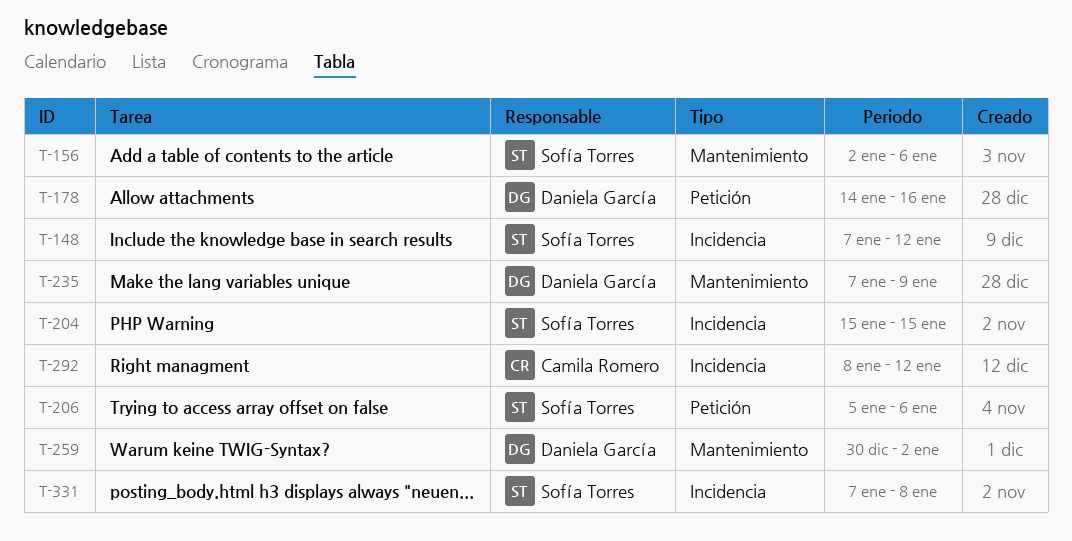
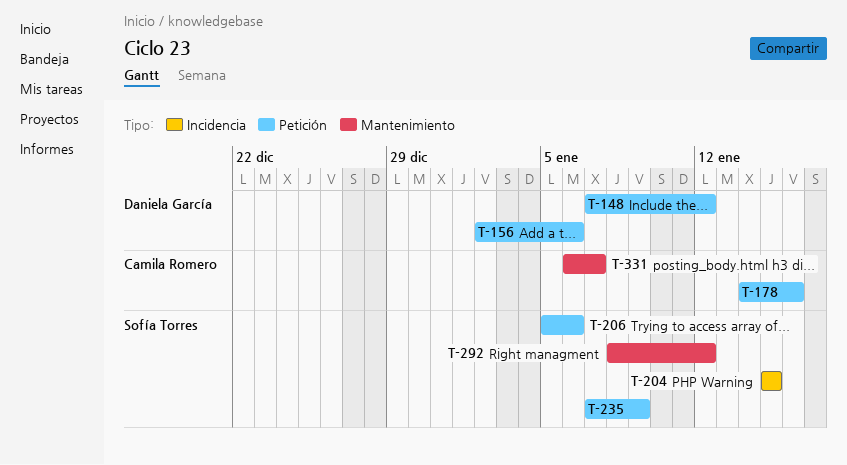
T-148, owner: Sofía Torres -> Daniela García
T-148, label: Incidencia -> Petición
T-156, owner: Sofía Torres -> Daniela García
T-156, label: Mantenimiento -> Petición
T-178, owner: Daniela García -> Camila Romero
T-235, owner: Daniela García -> Sofía Torres
T-235, label: Mantenimiento -> Petición
T-259: present -> none
T-292, owner: Camila Romero -> Sofía Torres
T-292, label: Incidencia -> Mantenimiento
T-331, owner: Sofía Torres -> Camila Romero
T-331, label: Incidencia -> Mantenimiento
T-331, start: Jan 7 -> Jan 6
T-331, due: Jan 8 -> Jan 7

